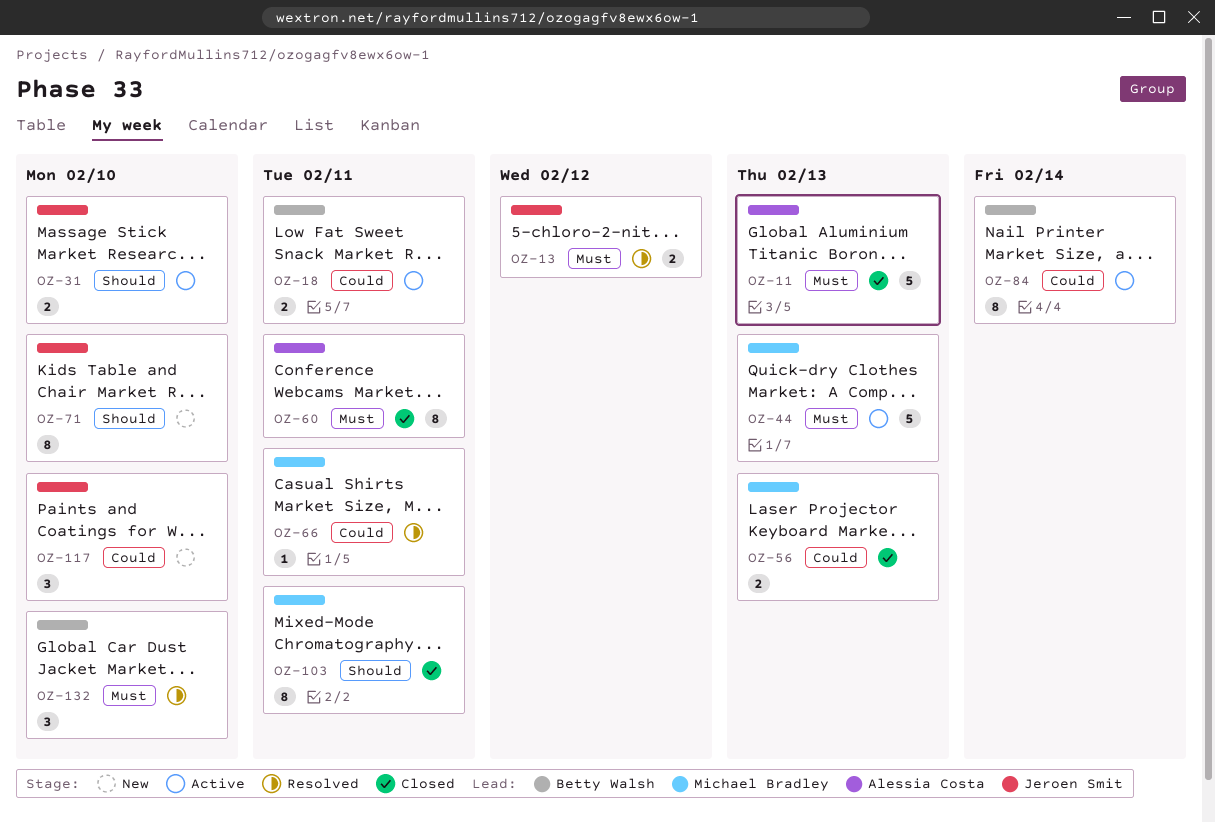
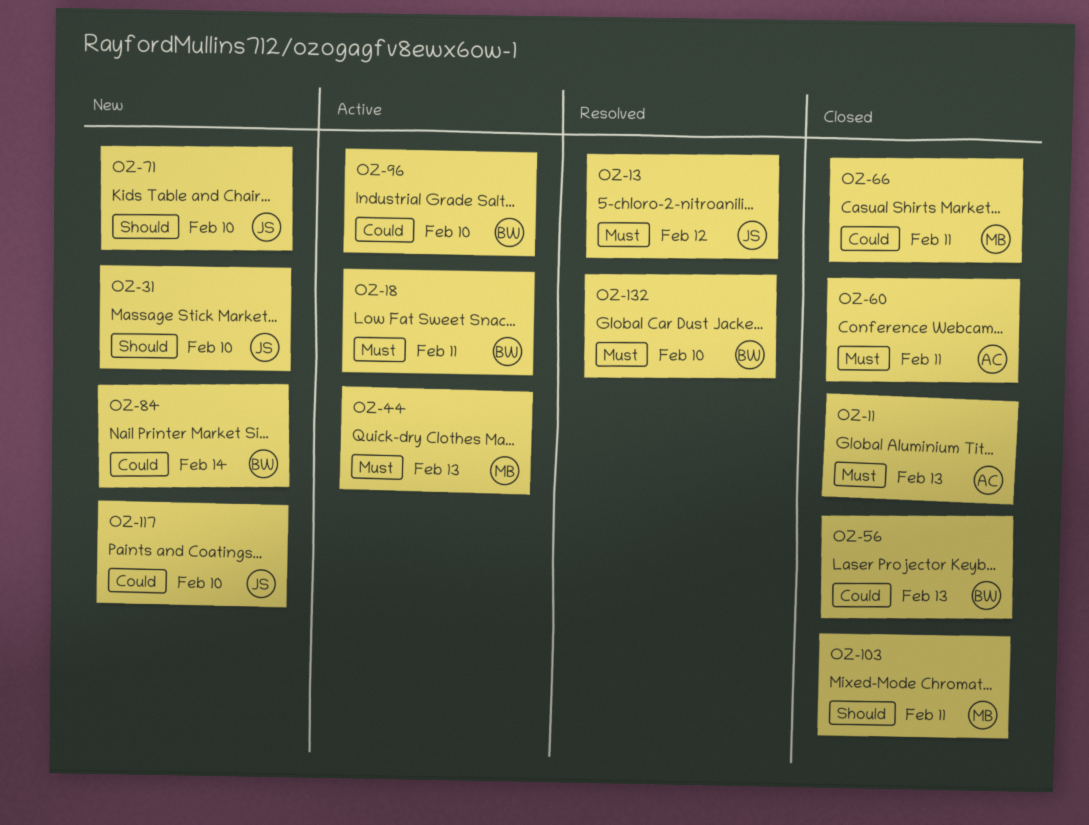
OZ-18, priority: Could -> Must
OZ-31, status: Active -> New
OZ-56, owner: Michael Bradley -> Betty Walsh
OZ-66, status: Resolved -> Closed
OZ-84, status: Active -> New
OZ-96: none -> present

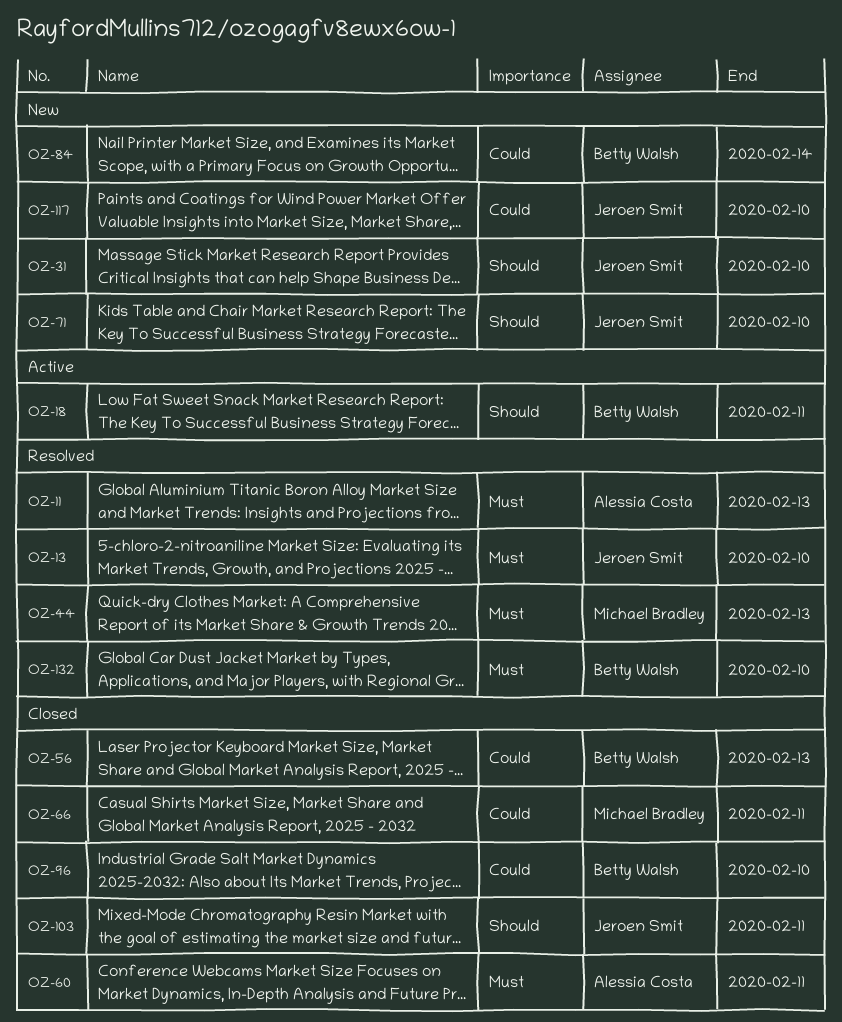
OZ-11, status: Closed -> Resolved
OZ-13, due: Feb 12 -> Feb 10
OZ-18, priority: Must -> Should
OZ-44, status: Active -> Resolved
OZ-96, status: Active -> Closed
OZ-103, owner: Michael Bradley -> Jeroen Smit

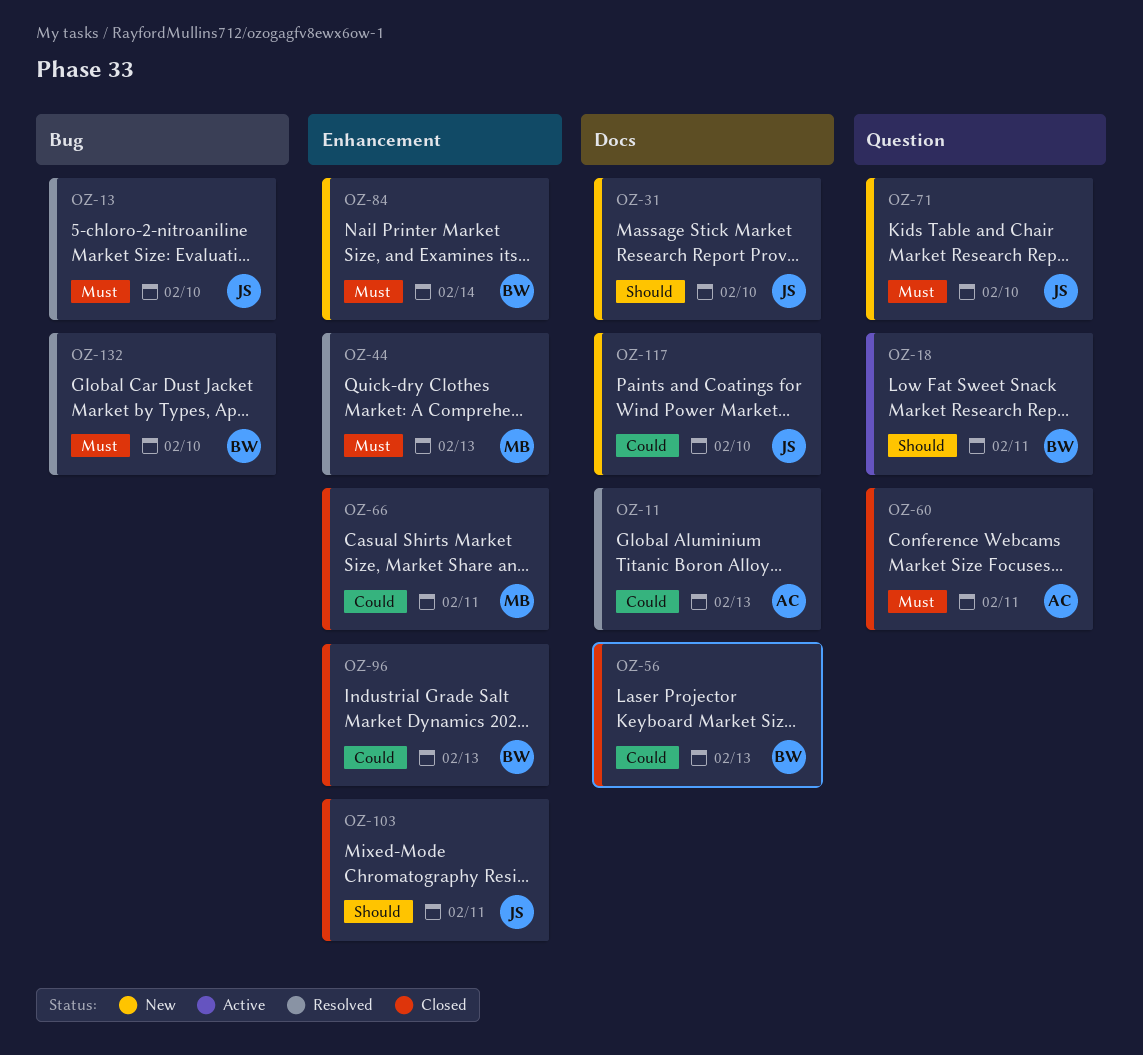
OZ-11, priority: Must -> Could
OZ-71, priority: Should -> Must
OZ-84, priority: Could -> Must
OZ-96, due: Feb 10 -> Feb 13

